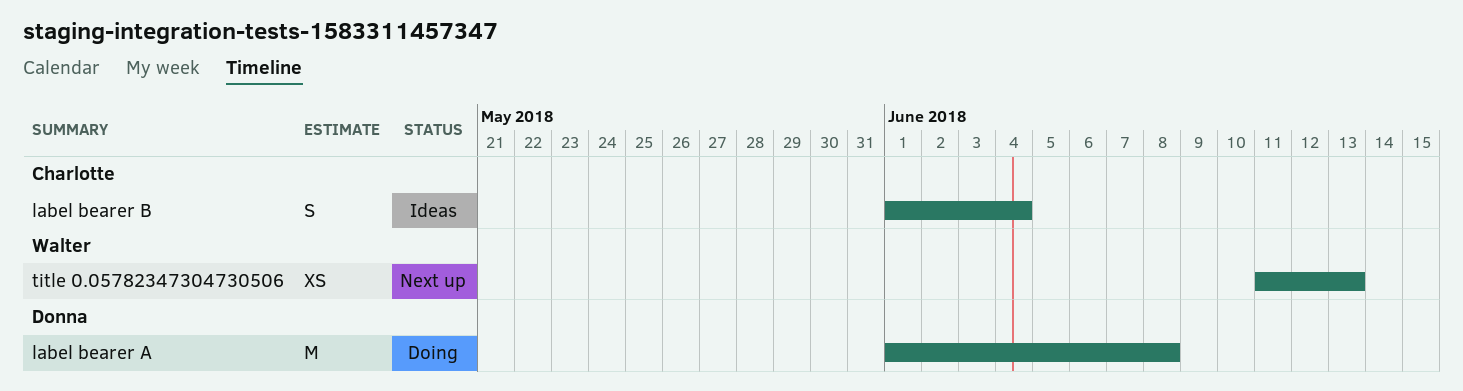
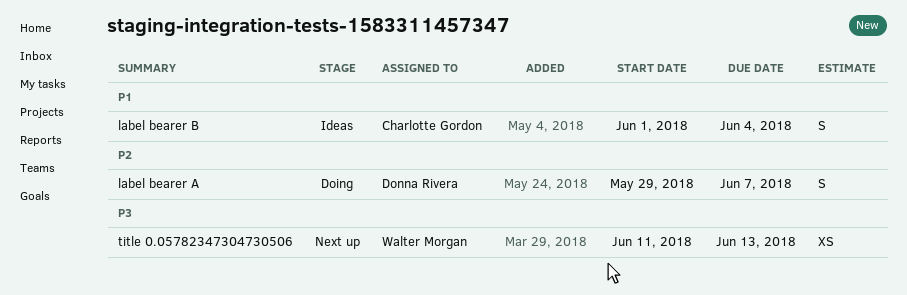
label bearer A, estimate: M -> S
label bearer A, start: Jun 1 -> May 29
label bearer A, due: Jun 8 -> Jun 7

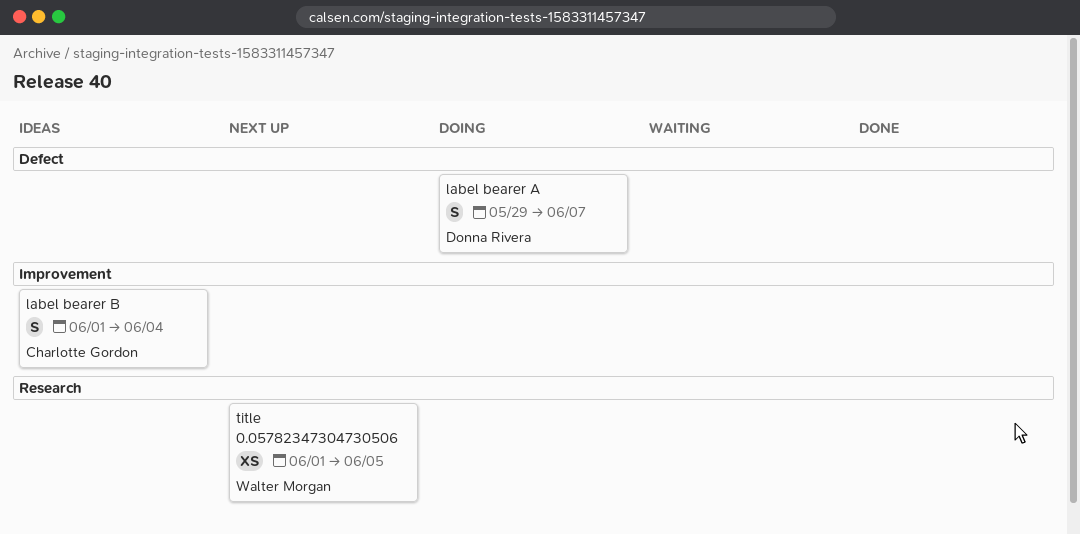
title 0.05782347304730506, start: Jun 11 -> Jun 1
title 0.05782347304730506, due: Jun 13 -> Jun 5

